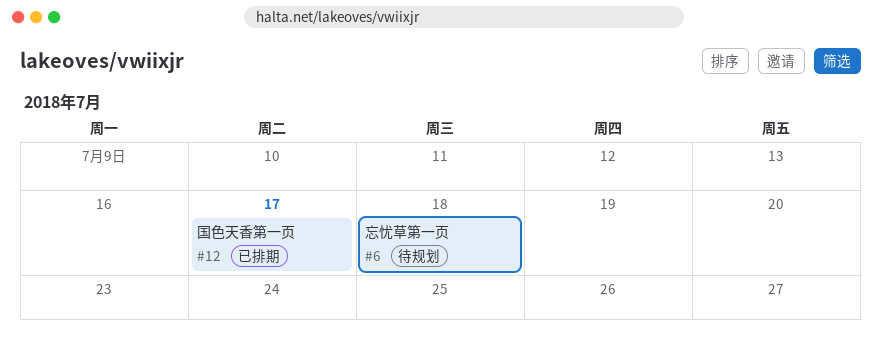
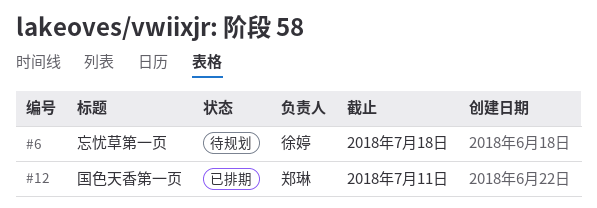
#12, due: Jul 17 -> Jul 11

